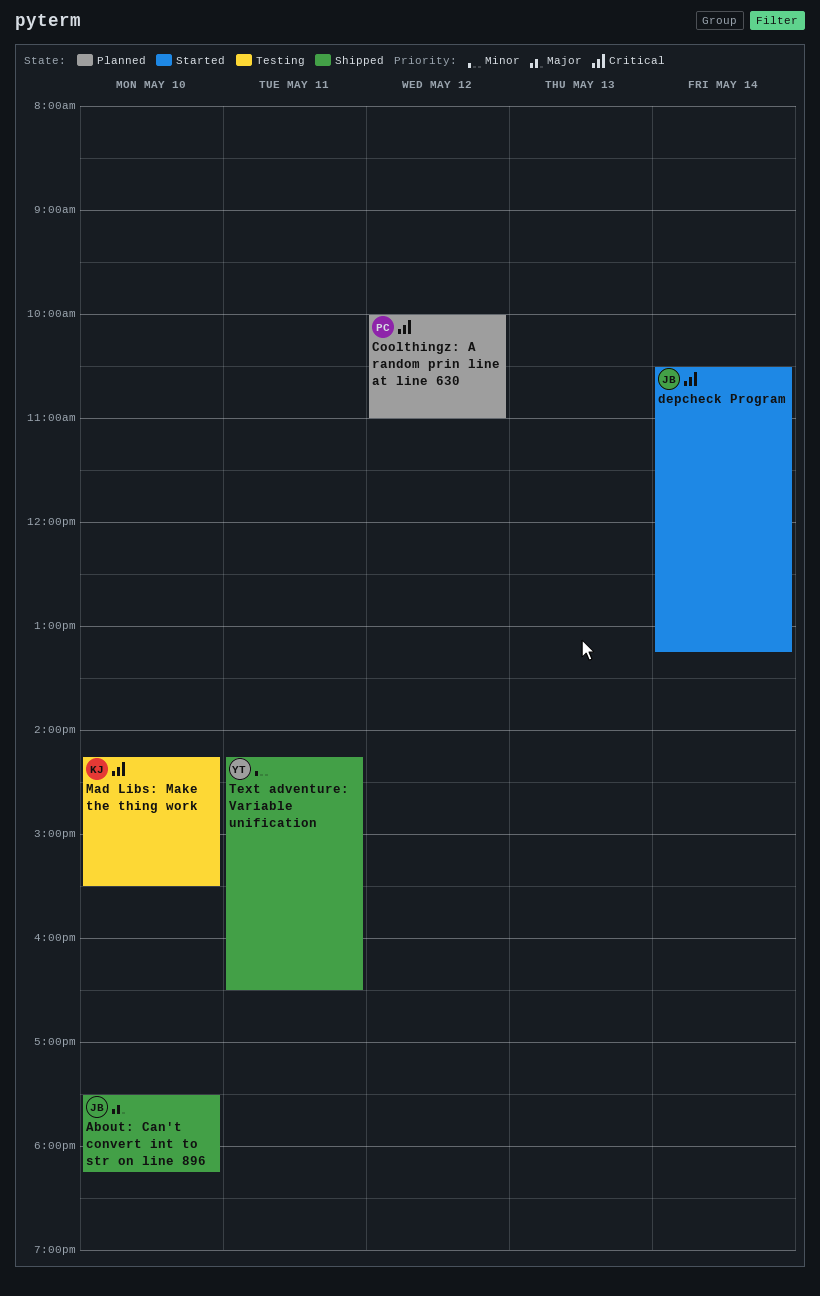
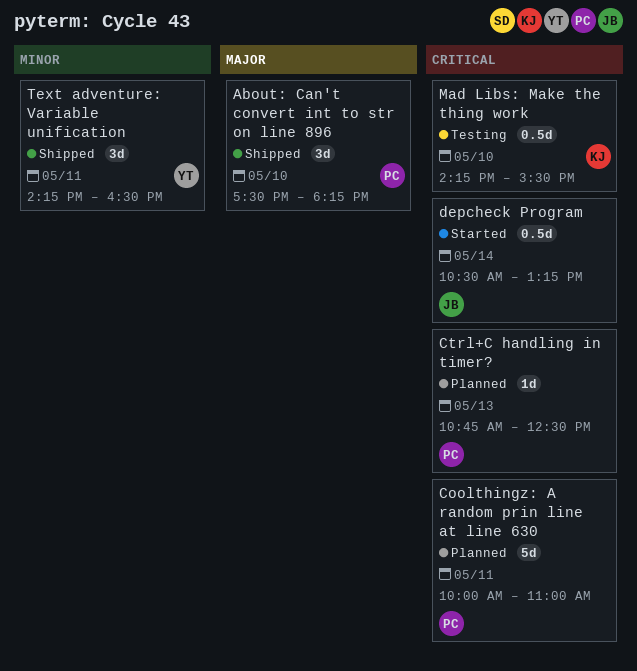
About: Can't convert int to str on line 896, owner: JB -> PC
Coolthingz: A random prin line at line 630, day: May 12 -> May 11
Ctrl+C handling in timer?: none -> present

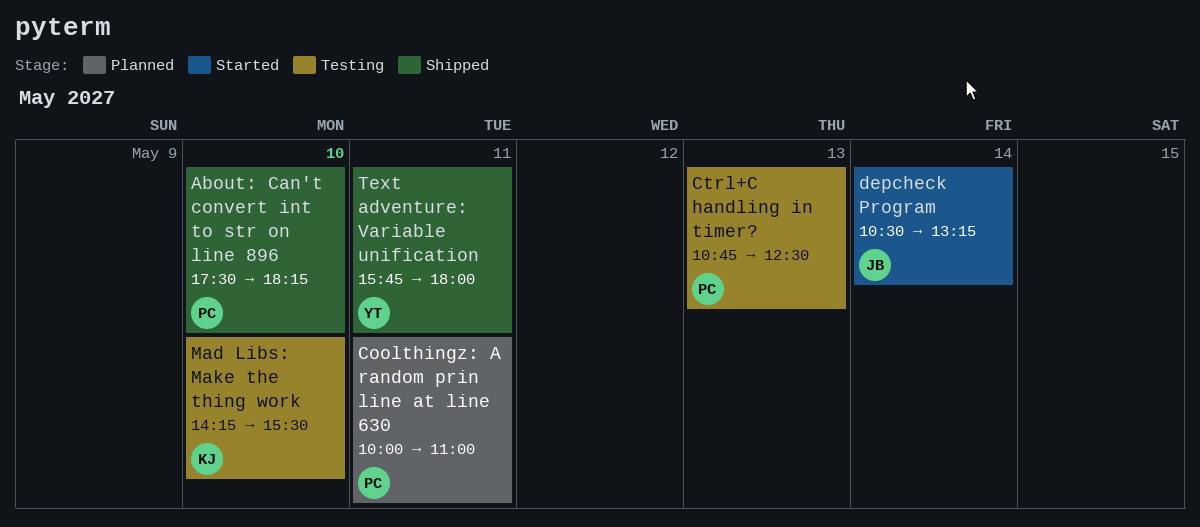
Ctrl+C handling in timer?, status: Planned -> Testing
Text adventure: Variable unification, begins: 14:15 -> 15:45
Text adventure: Variable unification, ends: 16:30 -> 18:00

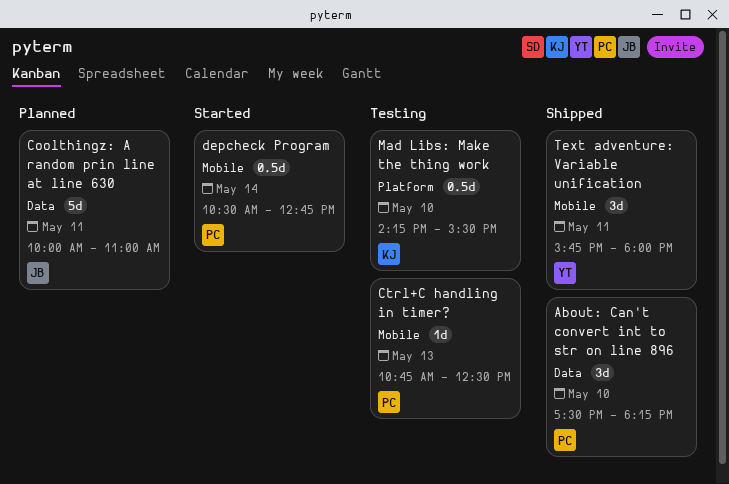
Coolthingz: A random prin line at line 630, owner: PC -> JB
depcheck Program, owner: JB -> PC
depcheck Program, ends: 13:15 -> 12:45

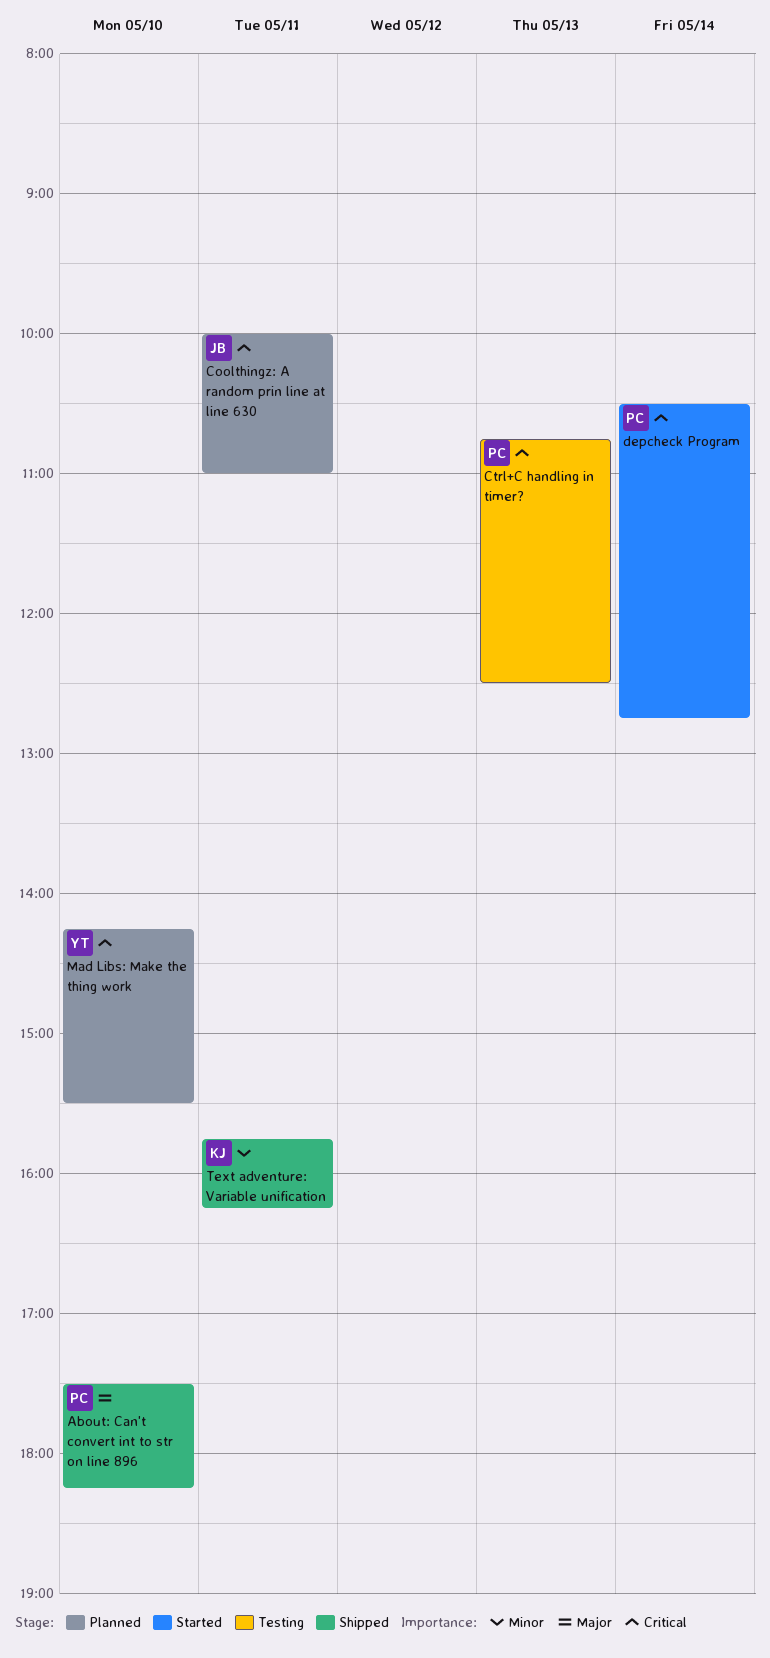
Mad Libs: Make the thing work, status: Testing -> Planned
Mad Libs: Make the thing work, owner: KJ -> YT
Text adventure: Variable unification, owner: YT -> KJ
Text adventure: Variable unification, ends: 18:00 -> 16:15

